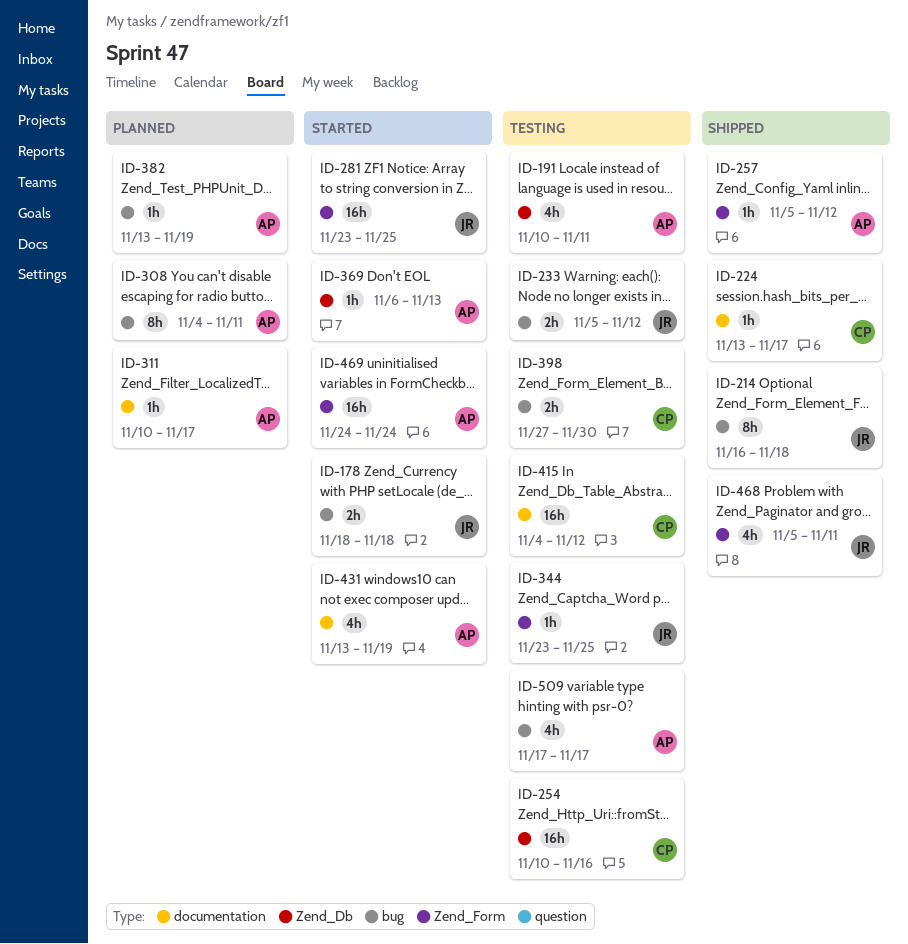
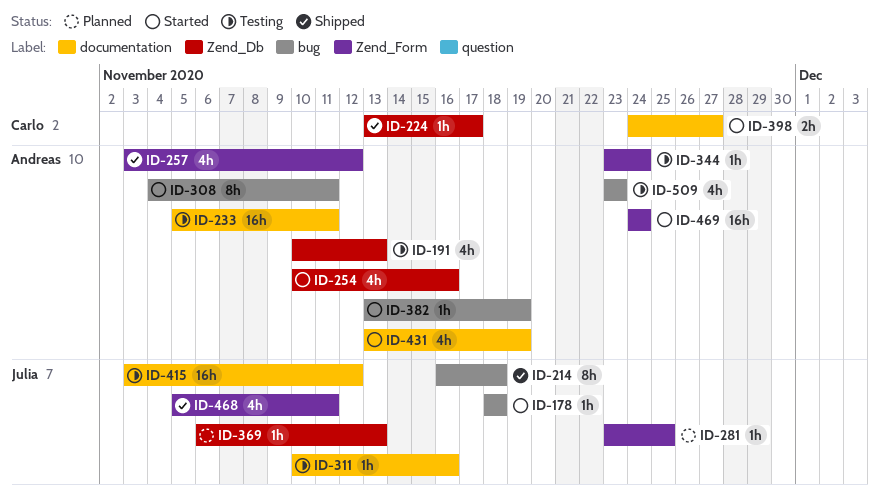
ID-178, estimate: 2h -> 1h
ID-191, due: Nov 11 -> Nov 13
ID-224, label: documentation -> Zend_Db
ID-233, owner: Julia -> Andreas
ID-233, label: bug -> documentation
ID-233, estimate: 2h -> 16h
ID-233, due: Nov 12 -> Nov 11
ID-254, status: Testing -> Started
ID-254, owner: Carlo -> Andreas
ID-254, estimate: 16h -> 4h
ID-257, estimate: 1h -> 4h
ID-257, start: Nov 5 -> Nov 3
ID-281, status: Started -> Planned
ID-281, estimate: 16h -> 1h
ID-308, status: Planned -> Started
ID-311, status: Planned -> Testing
ID-311, owner: Andreas -> Julia
ID-311, due: Nov 17 -> Nov 16
ID-344, owner: Julia -> Andreas
ID-344, due: Nov 25 -> Nov 24
ID-369, status: Started -> Planned
ID-369, owner: Andreas -> Julia
ID-382, status: Planned -> Started
ID-398, status: Testing -> Started
ID-398, label: bug -> documentation
ID-398, start: Nov 27 -> Nov 24
ID-398, due: Nov 30 -> Nov 27
ID-415, owner: Carlo -> Julia
ID-415, start: Nov 4 -> Nov 3
ID-509, start: Nov 17 -> Nov 23
ID-509, due: Nov 17 -> Nov 23

